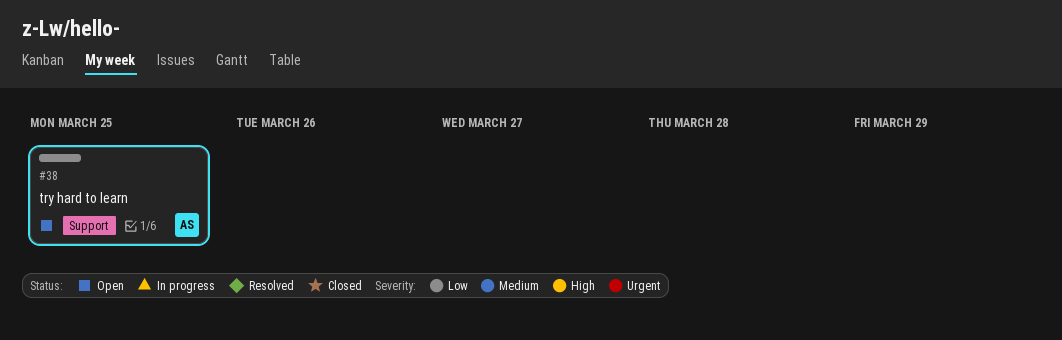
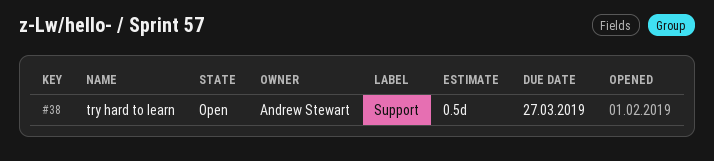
#38, due: Mar 25 -> Mar 27

